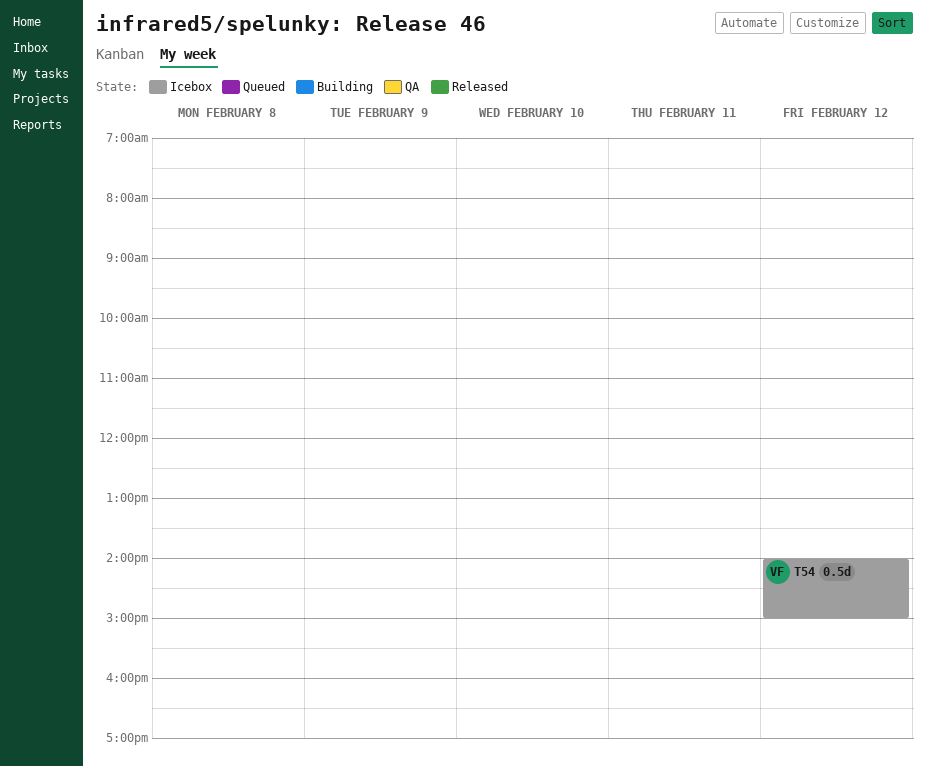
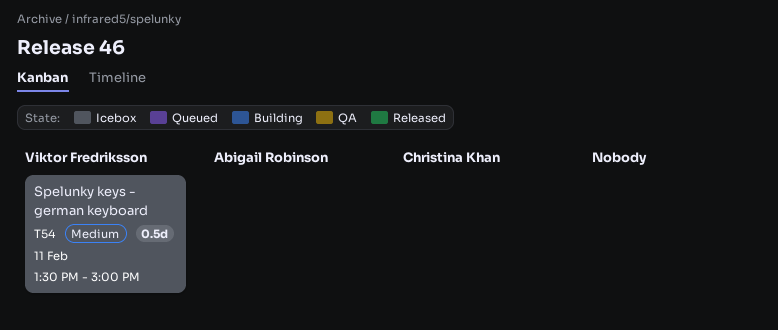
T54, day: Feb 12 -> Feb 11
T54, begins: 14:00 -> 13:30

